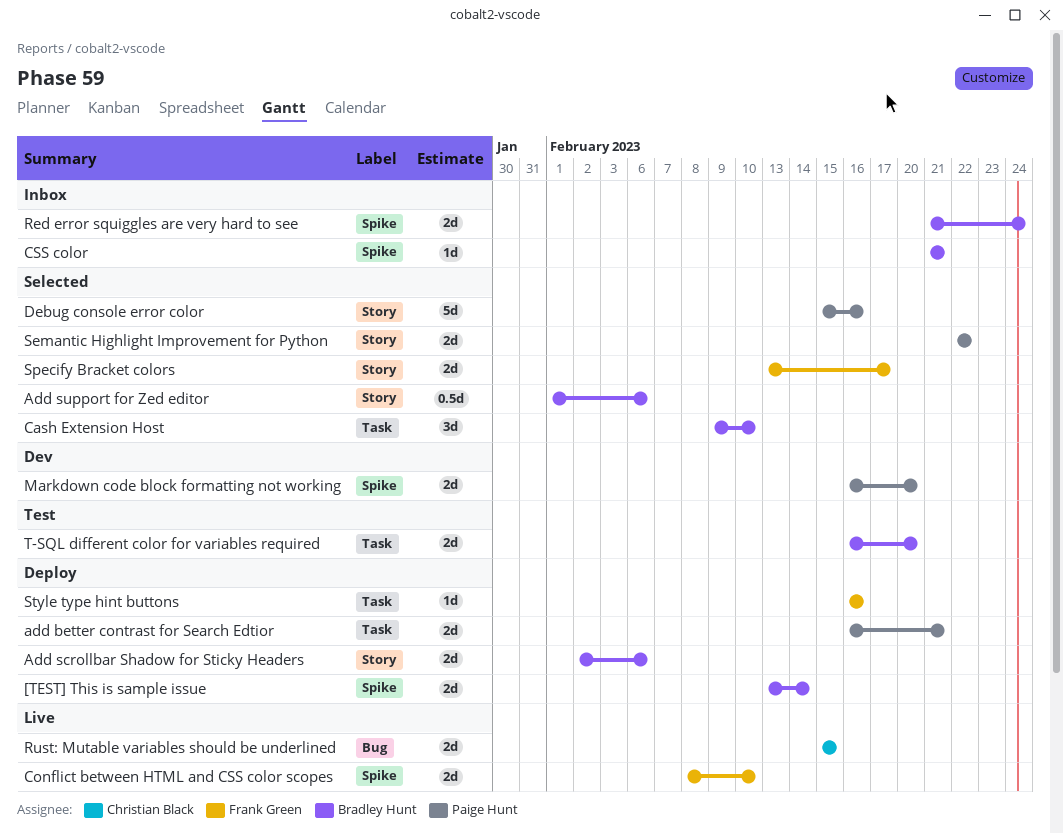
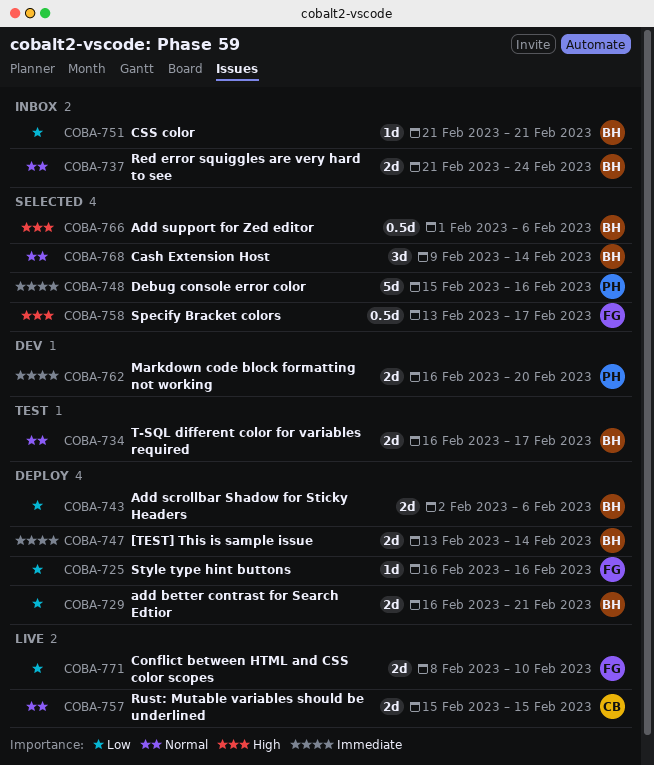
add better contrast for Search Edtior, owner: Paige Hunt -> Bradley Hunt
Cash Extension Host, due: Feb 10 -> Feb 14
Semantic Highlight Improvement for Python: present -> none
Specify Bracket colors, estimate: 2d -> 0.5d
T-SQL different color for variables required, due: Feb 20 -> Feb 17

